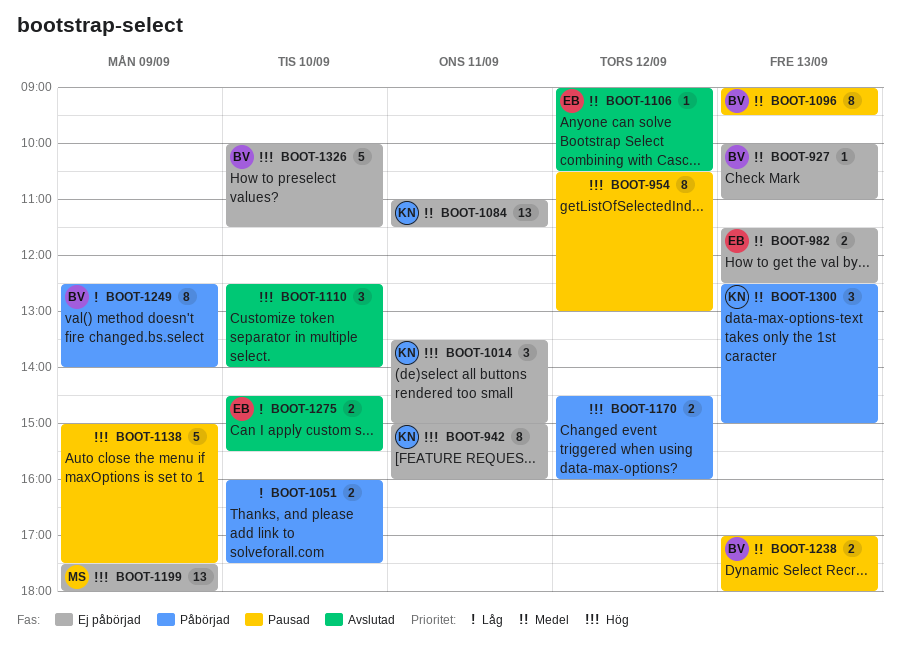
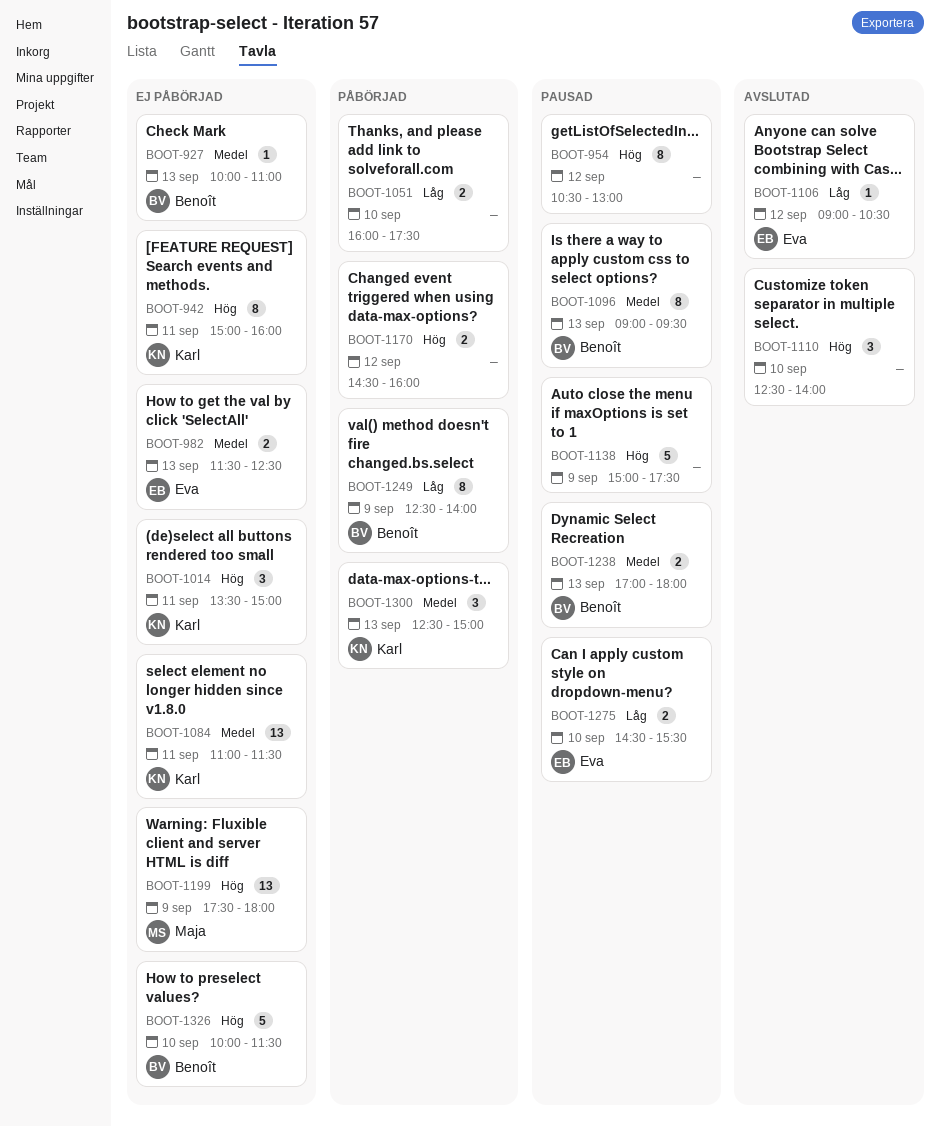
BOOT-1106, priority: Medel -> Låg
BOOT-1275, status: Avslutad -> Pausad

